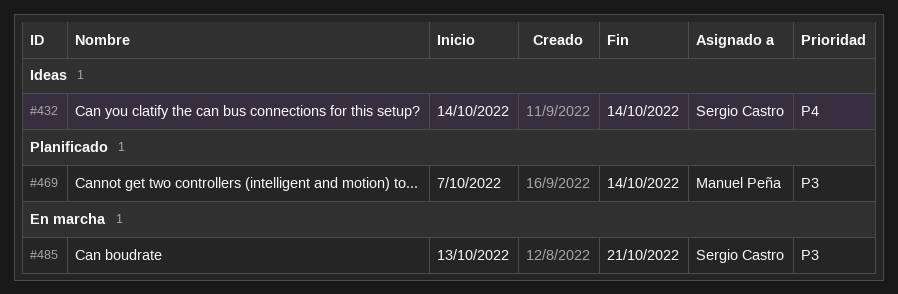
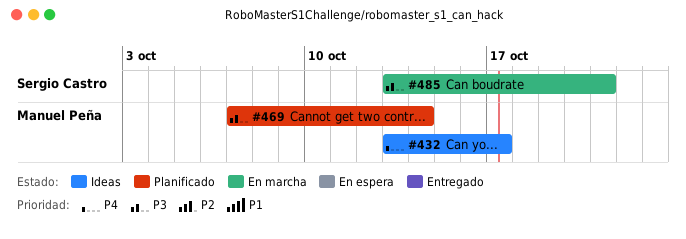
#432, owner: Sergio Castro -> Manuel Peña
#432, start: Oct 14 -> Oct 13
#432, due: Oct 14 -> Oct 17

